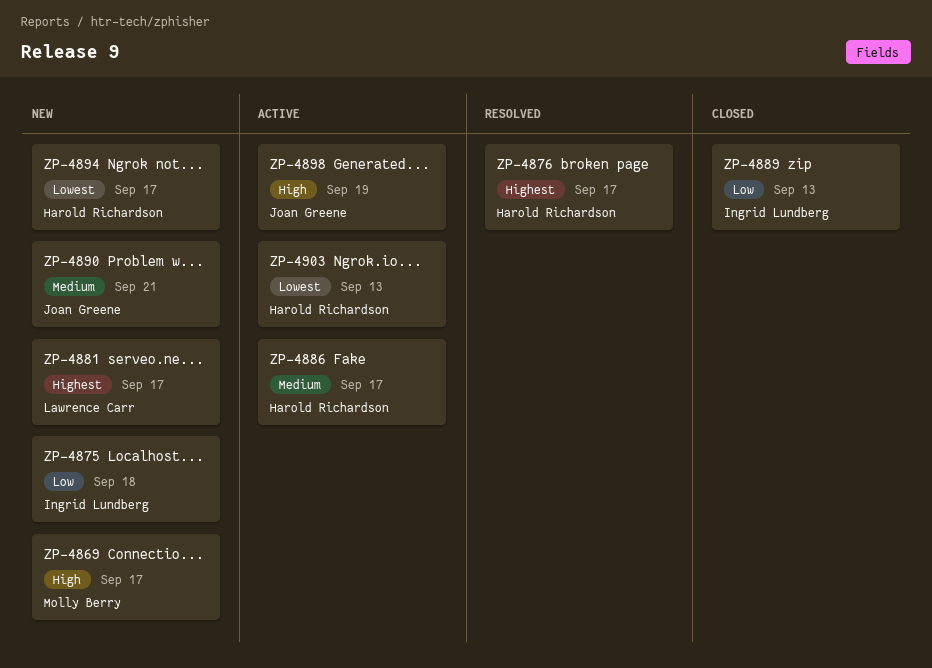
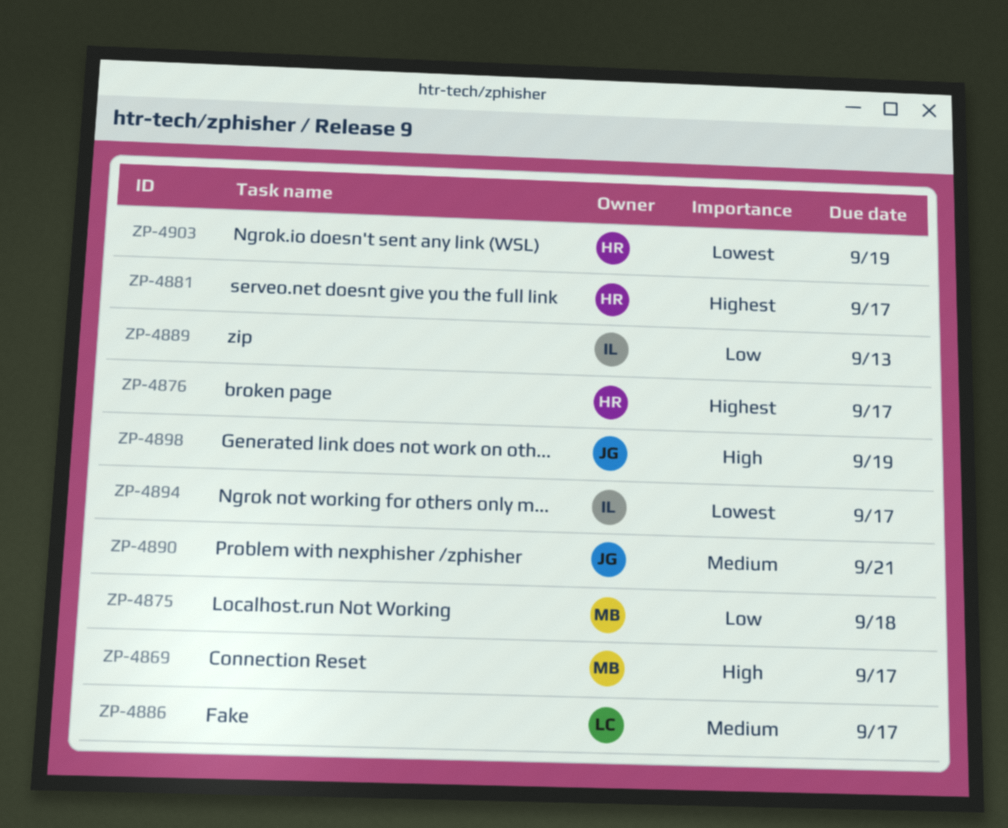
ZP-4875, owner: Ingrid Lundberg -> Molly Berry
ZP-4881, owner: Lawrence Carr -> Harold Richardson
ZP-4886, owner: Harold Richardson -> Lawrence Carr
ZP-4894, owner: Harold Richardson -> Ingrid Lundberg
ZP-4903, due: Sep 13 -> Sep 19

